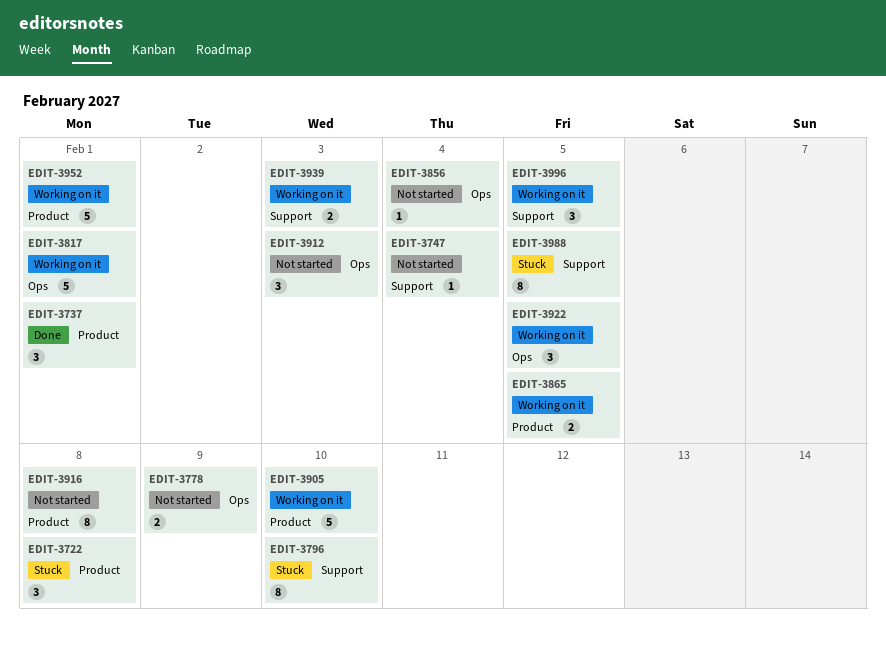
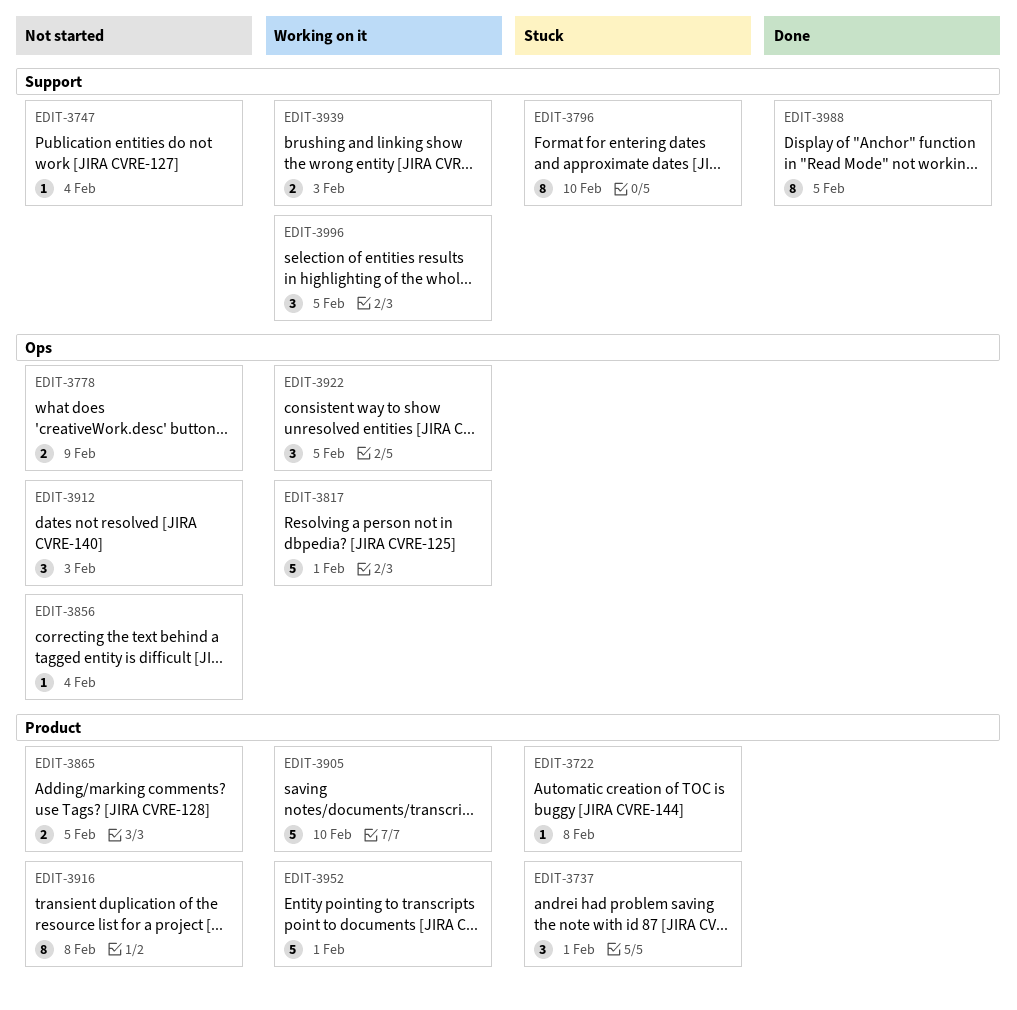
EDIT-3722, estimate: 3 -> 1
EDIT-3737, status: Done -> Stuck
EDIT-3865, status: Working on it -> Not started
EDIT-3988, status: Stuck -> Done

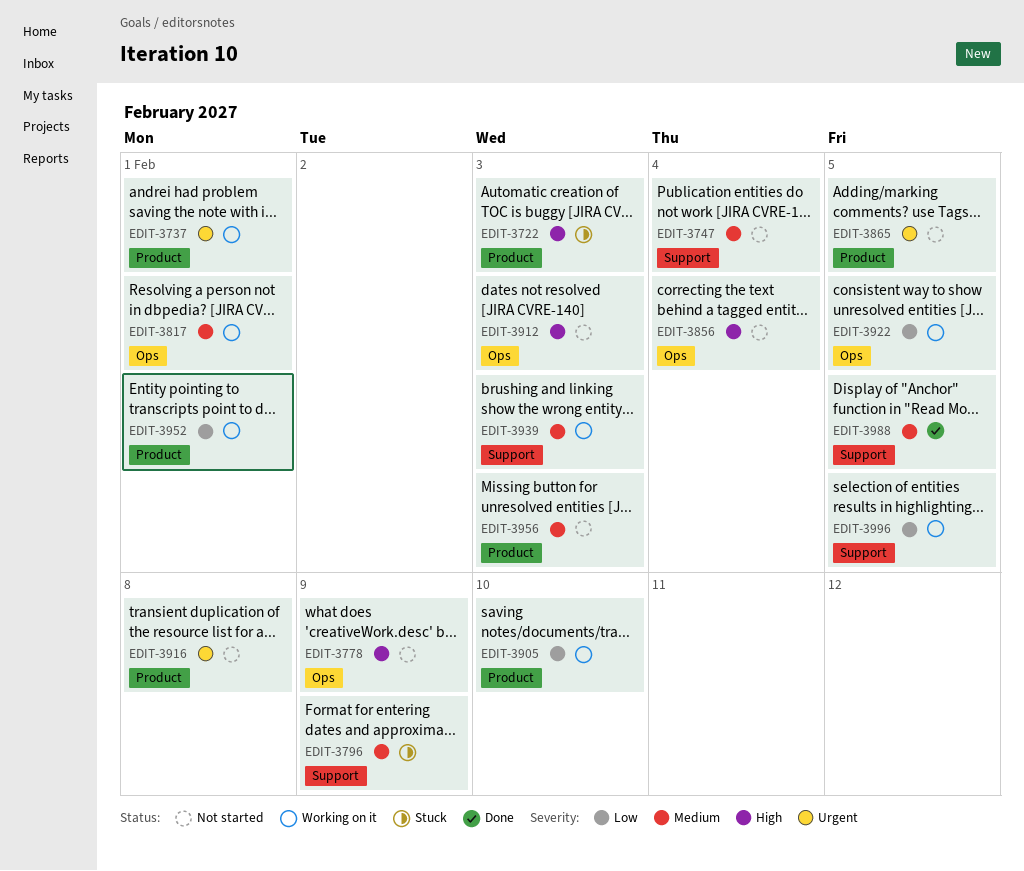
EDIT-3722, due: Feb 8 -> Feb 3
EDIT-3737, status: Stuck -> Working on it
EDIT-3796, due: Feb 10 -> Feb 9
EDIT-3956: none -> present

